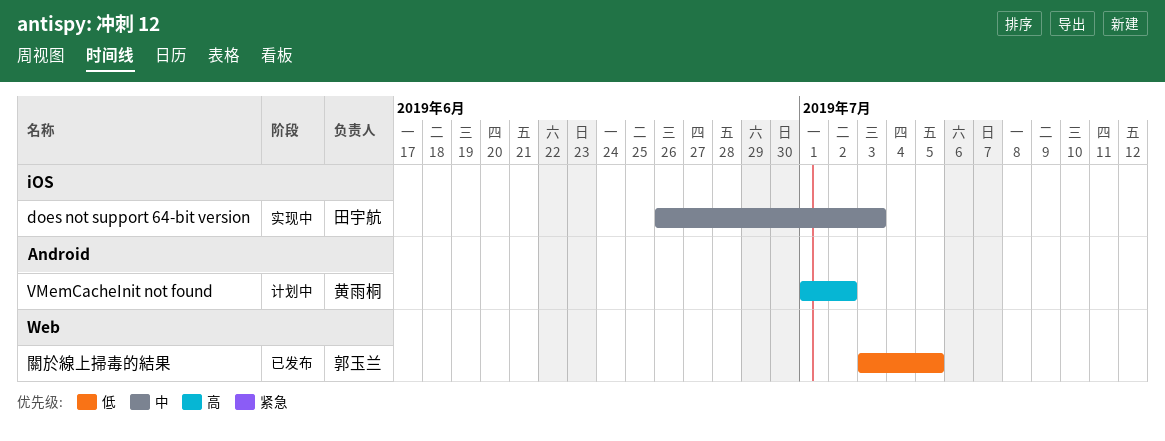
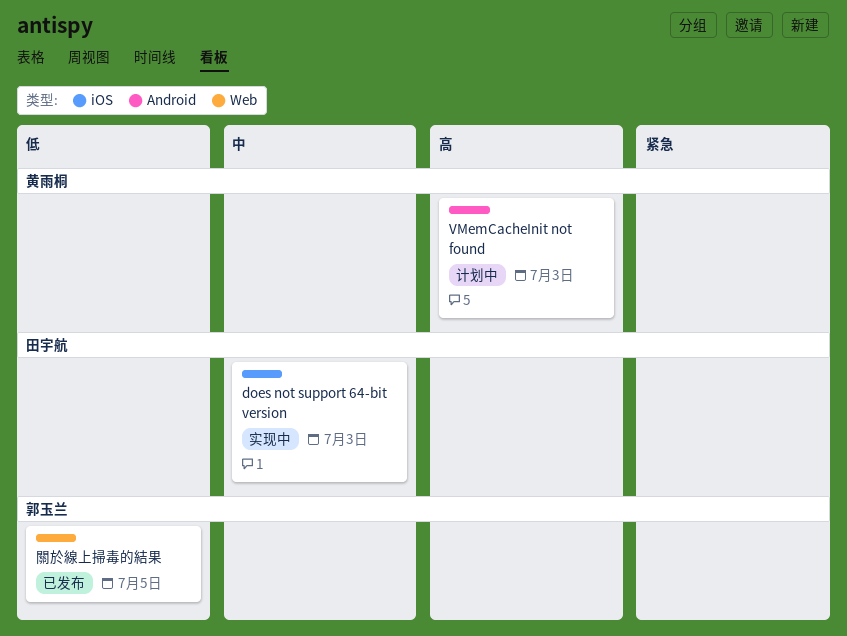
VMemCacheInit not found, due: Jul 2 -> Jul 3

